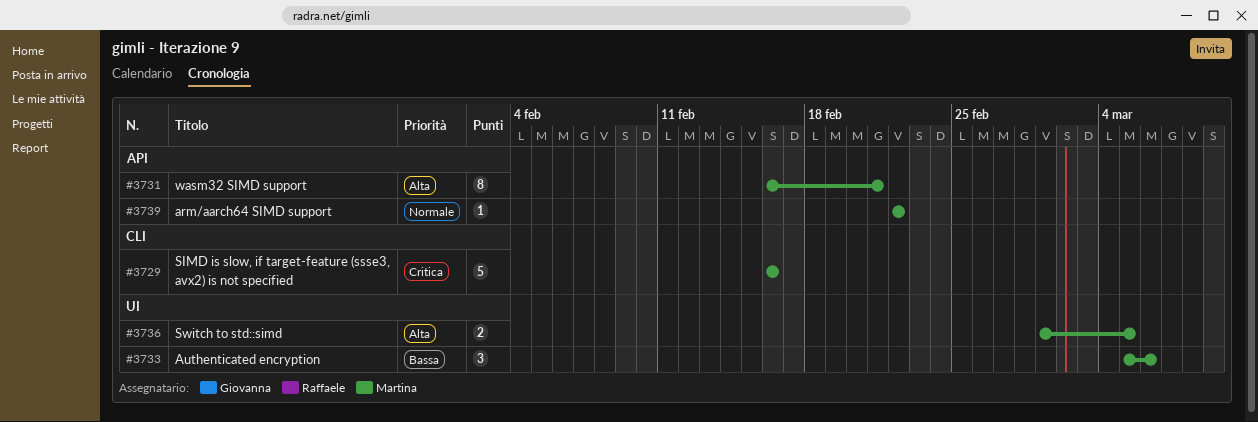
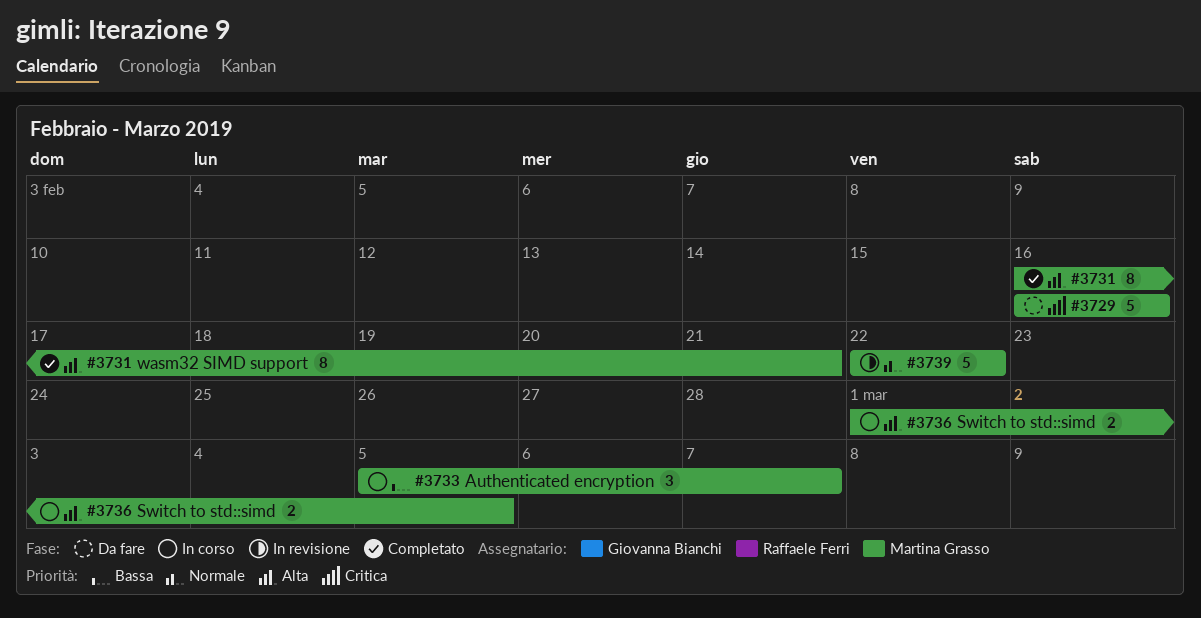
#3733, due: Mar 6 -> Mar 7
#3739, estimate: 1 -> 5

